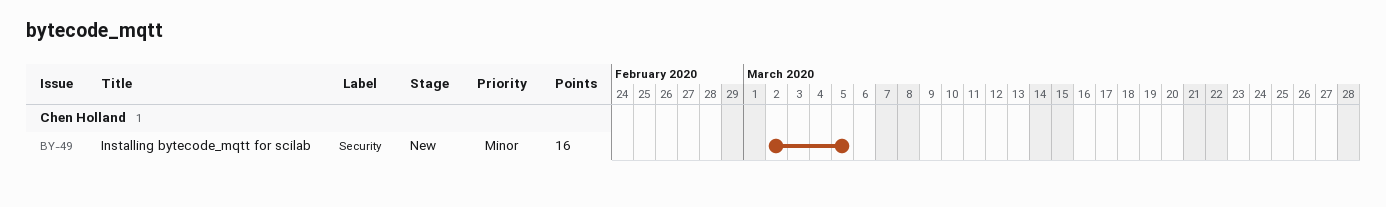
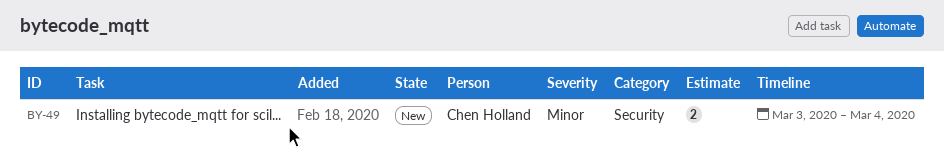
BY-49, estimate: 16 -> 2
BY-49, start: Mar 2 -> Mar 3
BY-49, due: Mar 5 -> Mar 4

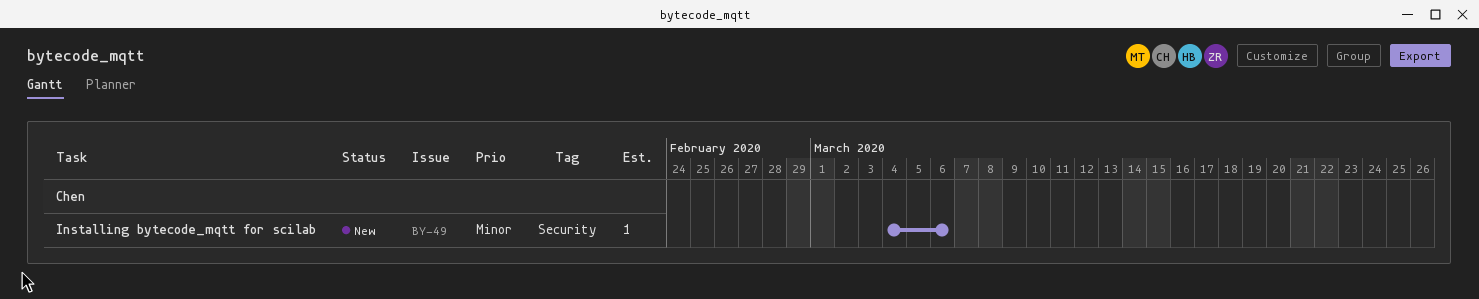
BY-49, estimate: 2 -> 1
BY-49, start: Mar 3 -> Mar 4
BY-49, due: Mar 4 -> Mar 6

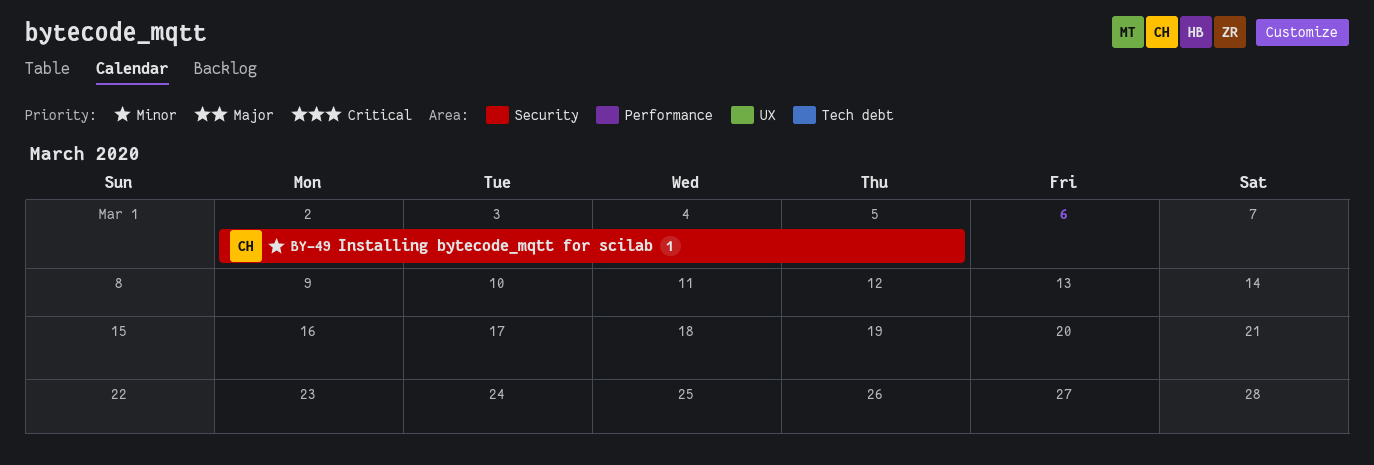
BY-49, start: Mar 4 -> Mar 2
BY-49, due: Mar 6 -> Mar 5

